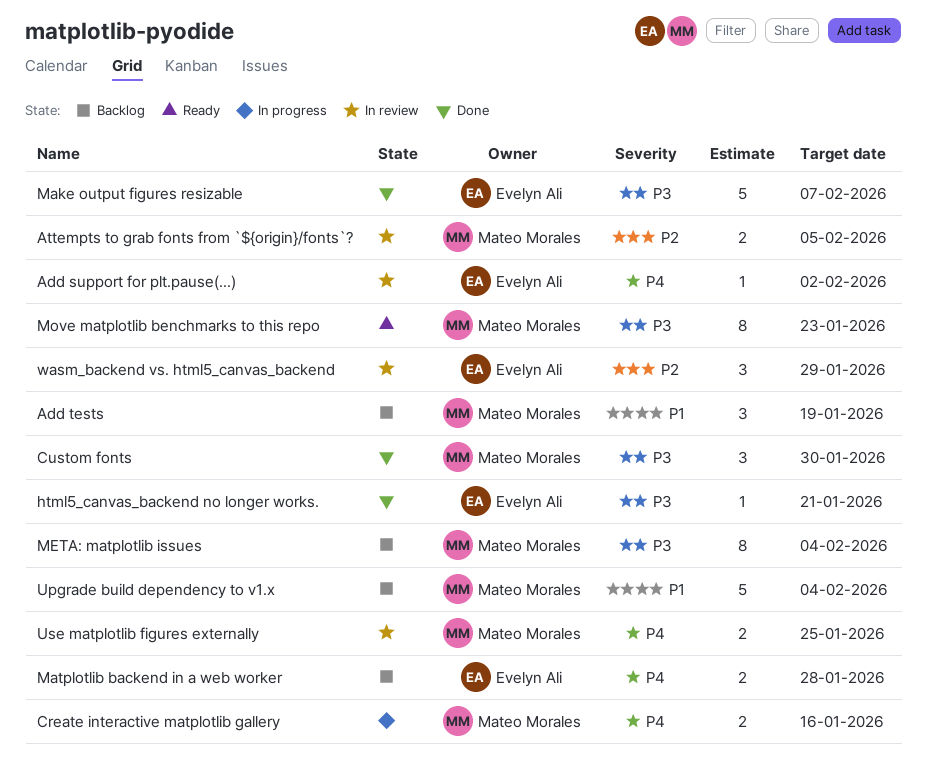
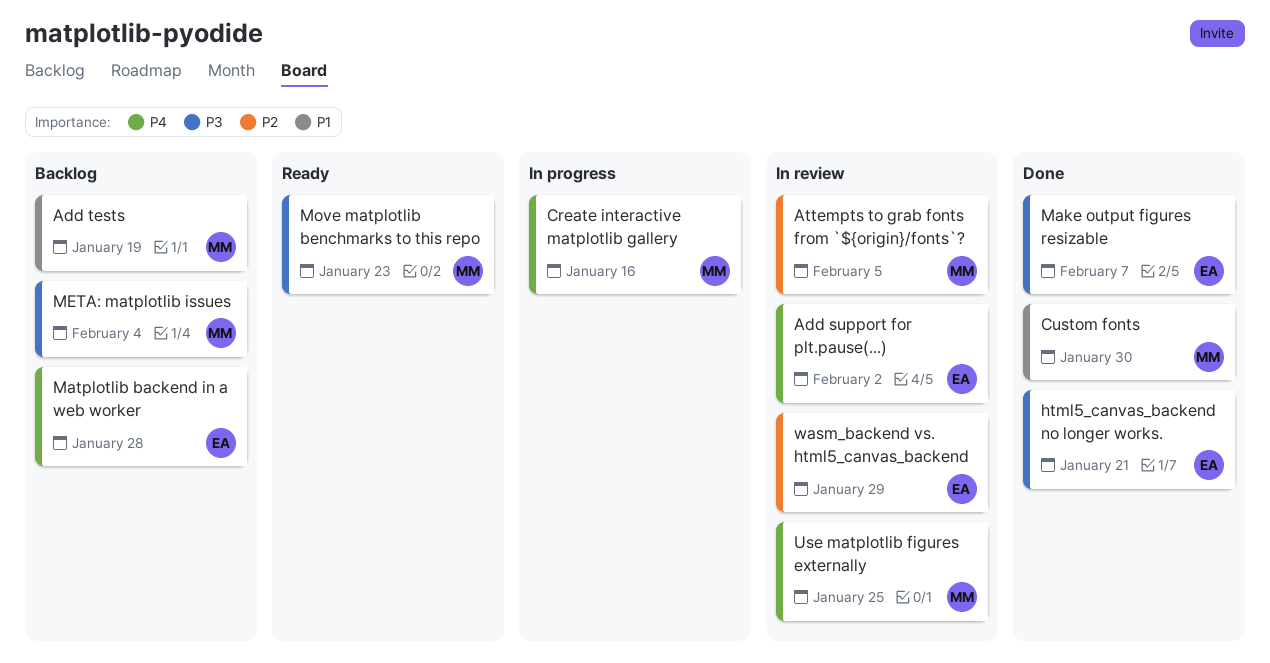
Custom fonts, priority: P3 -> P1
Upgrade build dependency to v1.x: present -> none

